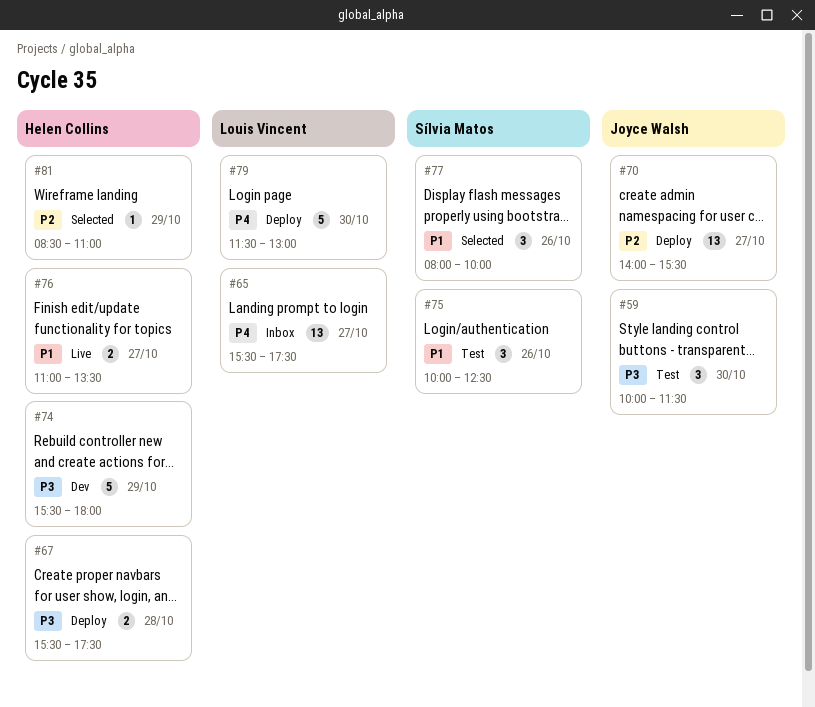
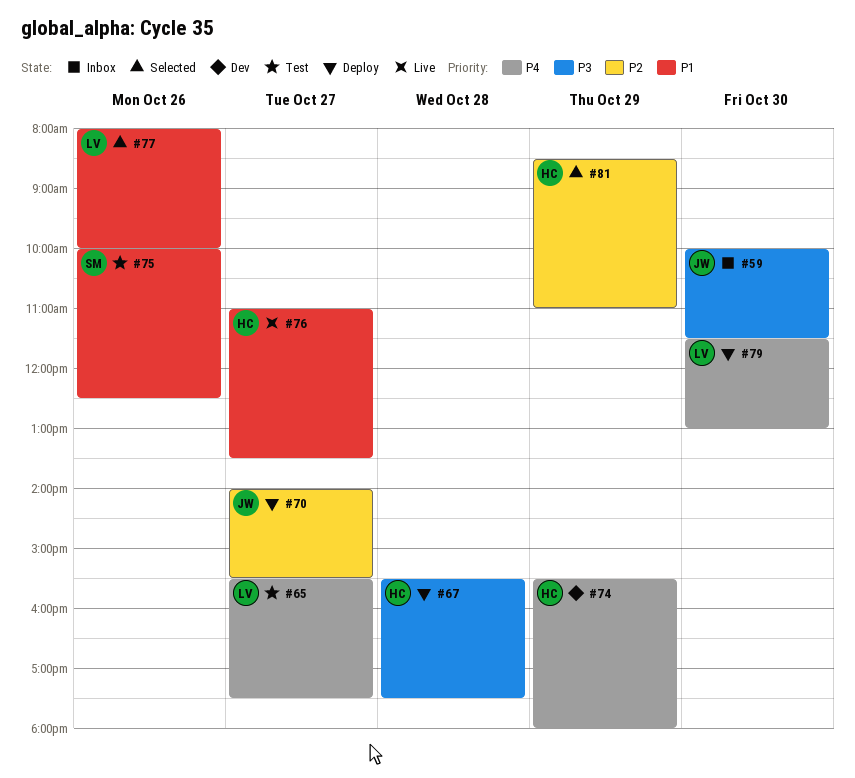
#59, status: Test -> Inbox
#65, status: Inbox -> Test
#74, priority: P3 -> P4
#77, owner: Sílvia Matos -> Louis Vincent

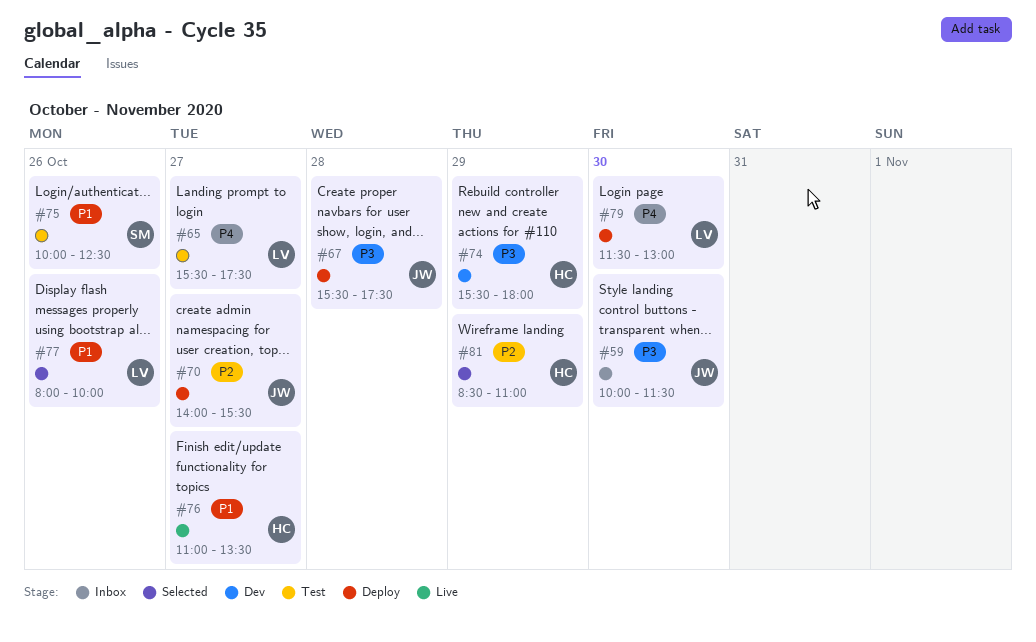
#67, owner: HC -> JW
#74, priority: P4 -> P3

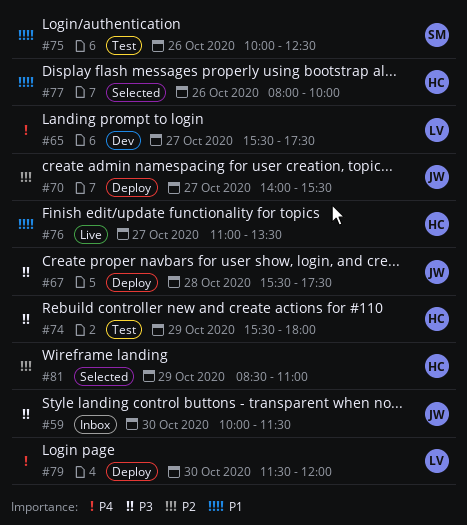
#65, status: Test -> Dev
#74, status: Dev -> Test
#77, owner: LV -> HC
#79, ends: 13:00 -> 12:00

